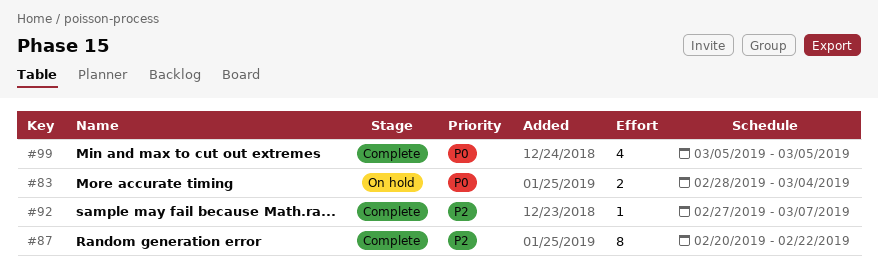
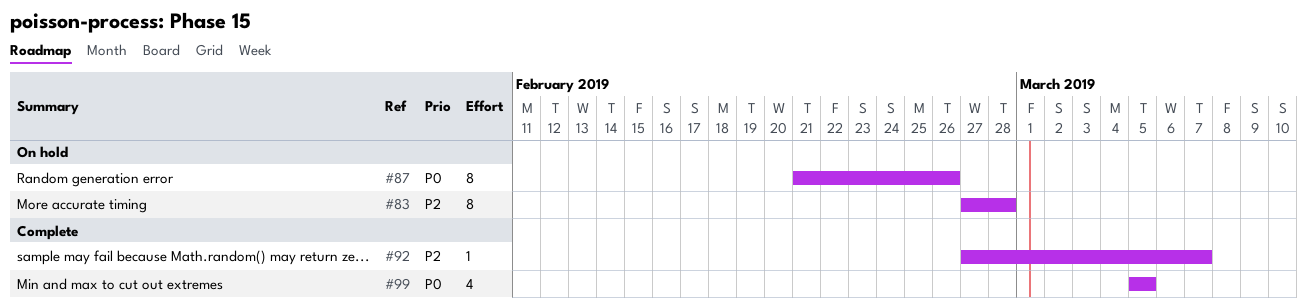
#83, priority: P0 -> P2
#83, estimate: 2 -> 8
#83, start: Feb 28 -> Feb 27
#83, due: Mar 4 -> Feb 28
#87, status: Complete -> On hold
#87, priority: P2 -> P0
#87, start: Feb 20 -> Feb 21
#87, due: Feb 22 -> Feb 26

